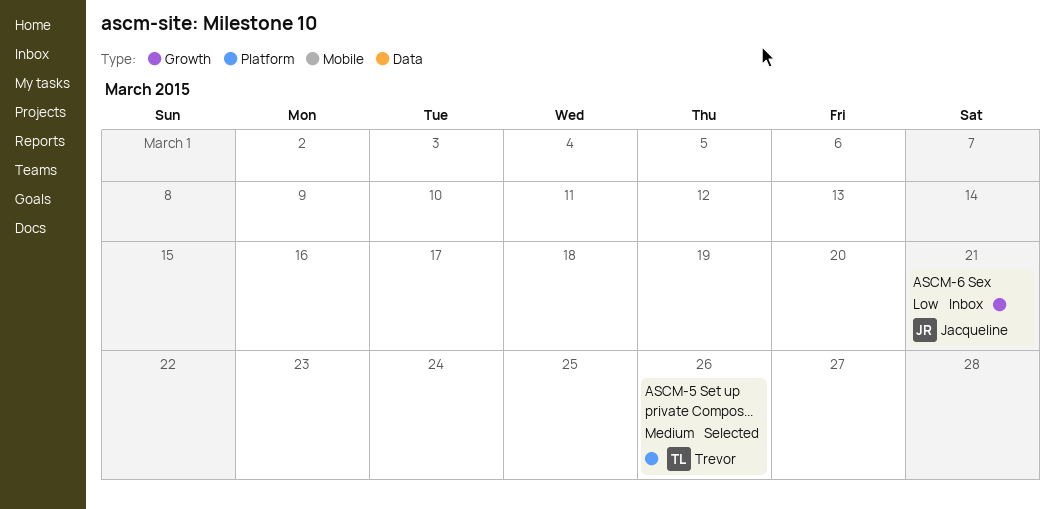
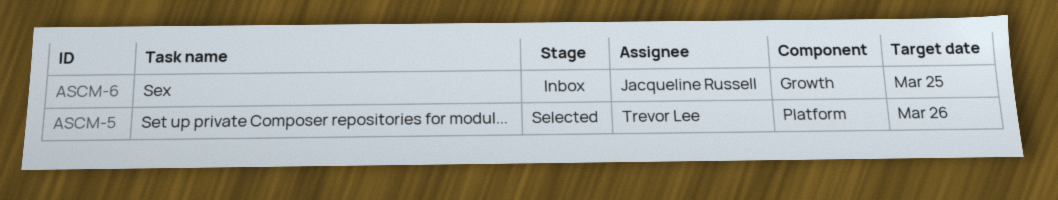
ASCM-6, due: Mar 21 -> Mar 25

